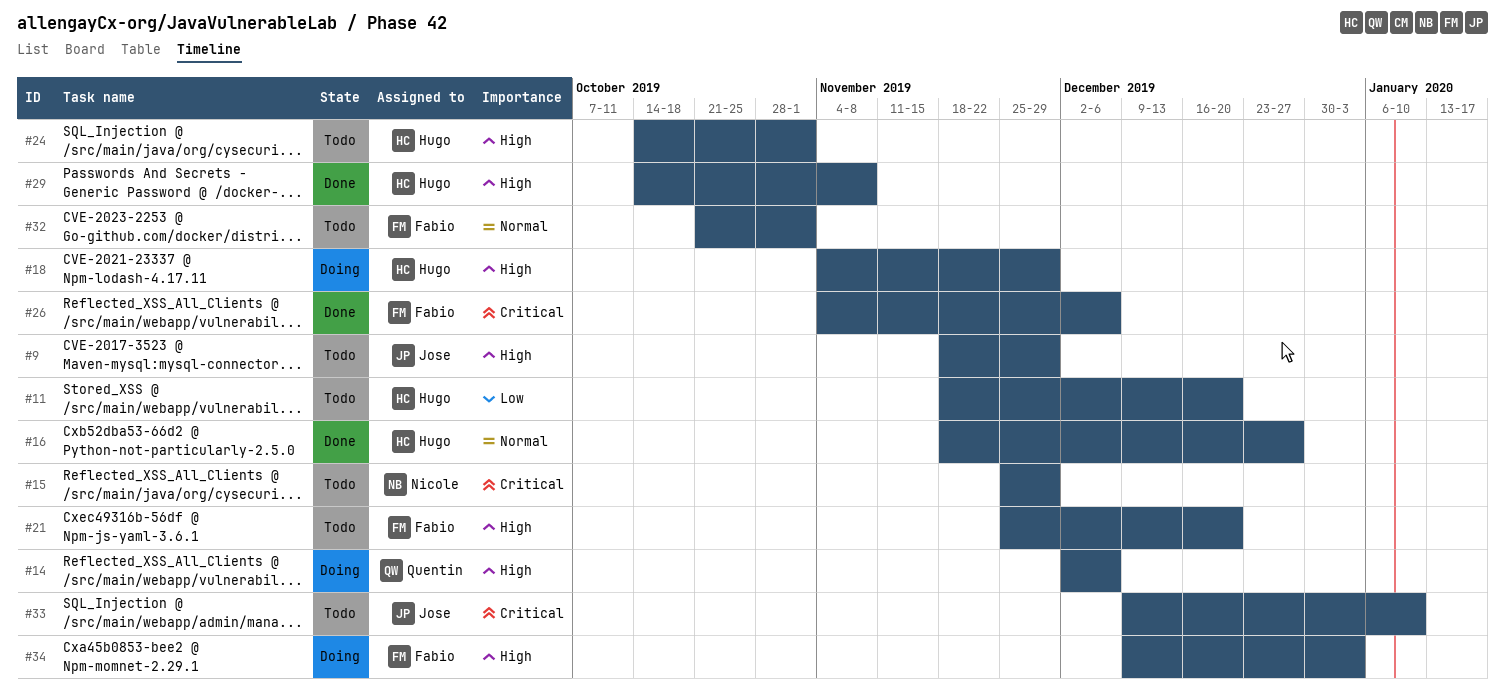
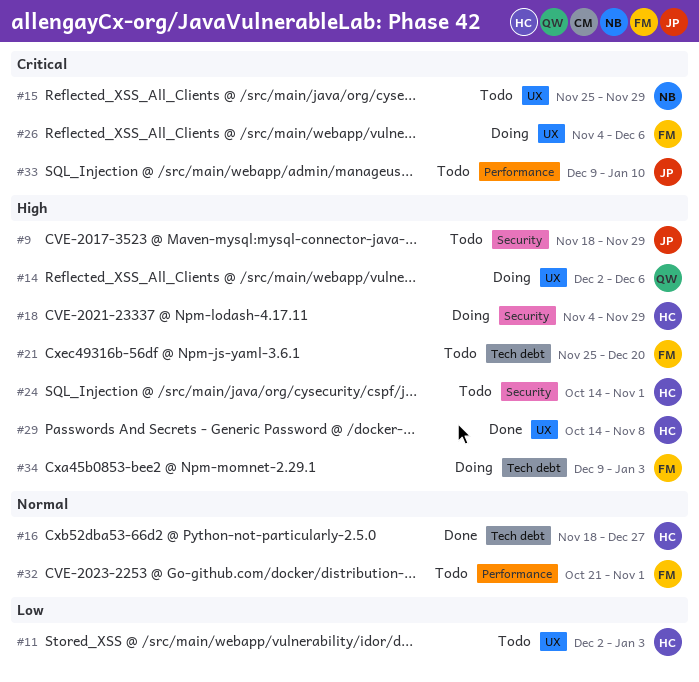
#11, start: Nov 18 -> Dec 2
#11, due: Dec 20 -> Jan 3
#26, status: Done -> Doing

